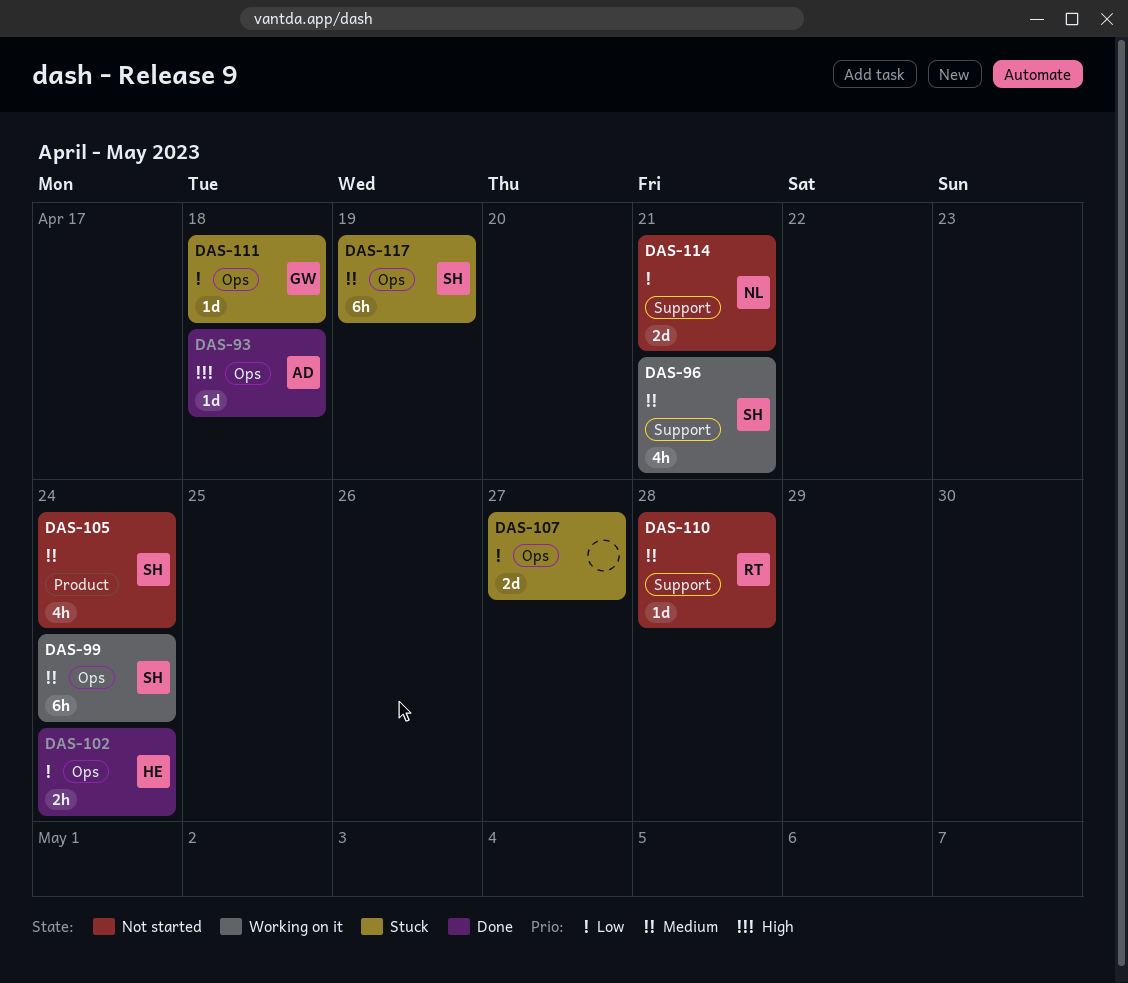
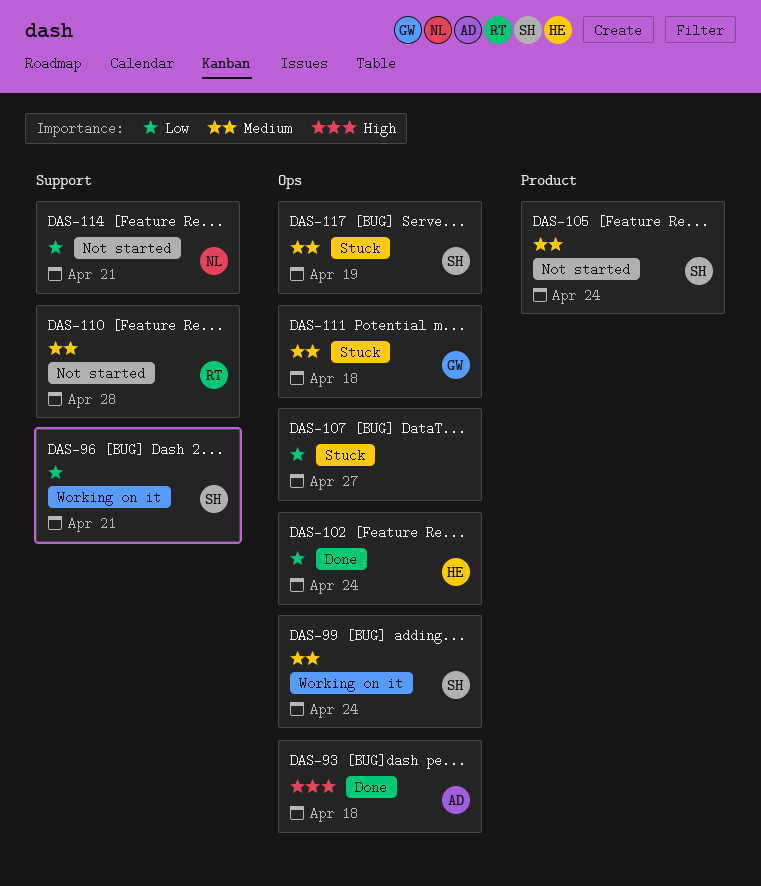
DAS-96, priority: Medium -> Low
DAS-111, priority: Low -> Medium

